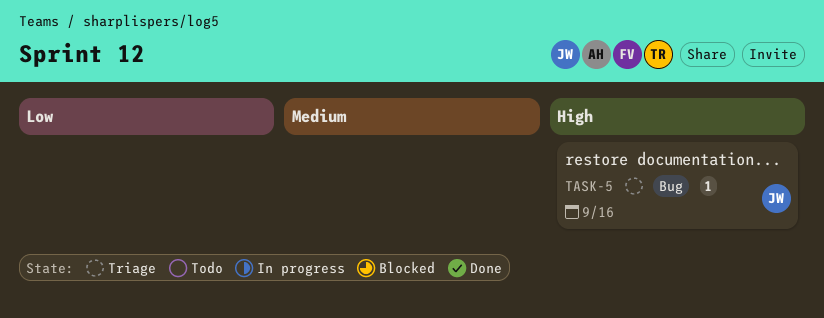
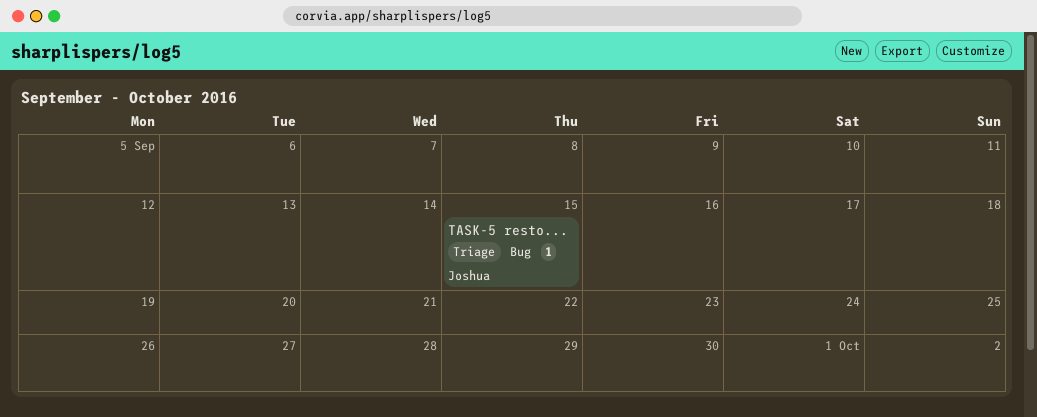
TASK-5, due: Sep 16 -> Sep 15

